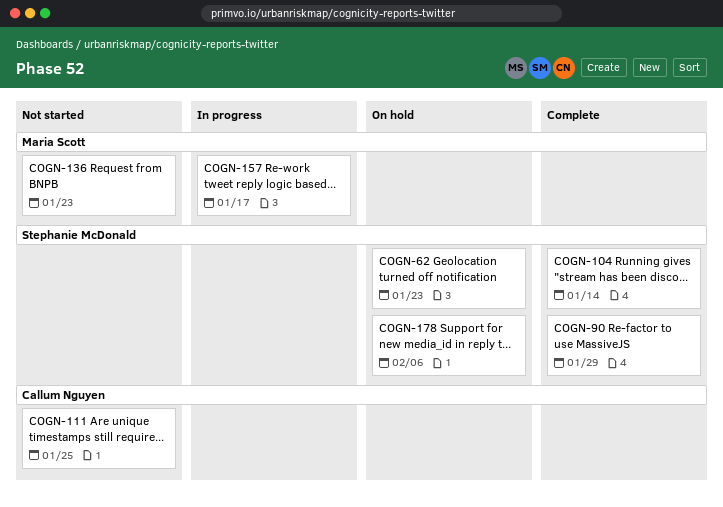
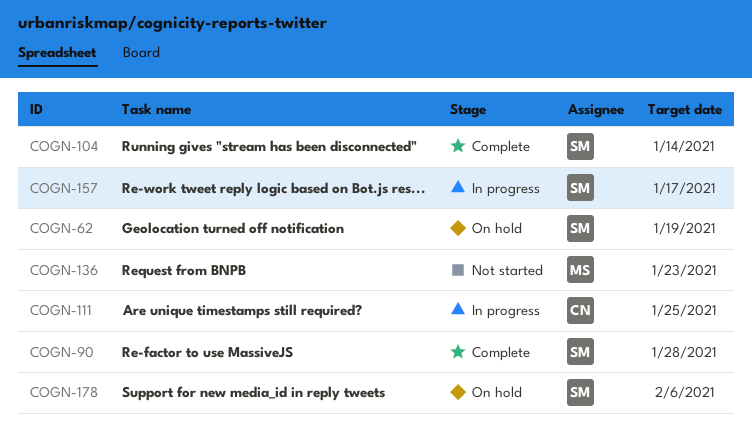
COGN-62, due: Jan 23 -> Jan 19
COGN-90, due: Jan 29 -> Jan 28
COGN-111, status: Not started -> In progress
COGN-157, owner: Maria Scott -> Stephanie McDonald

